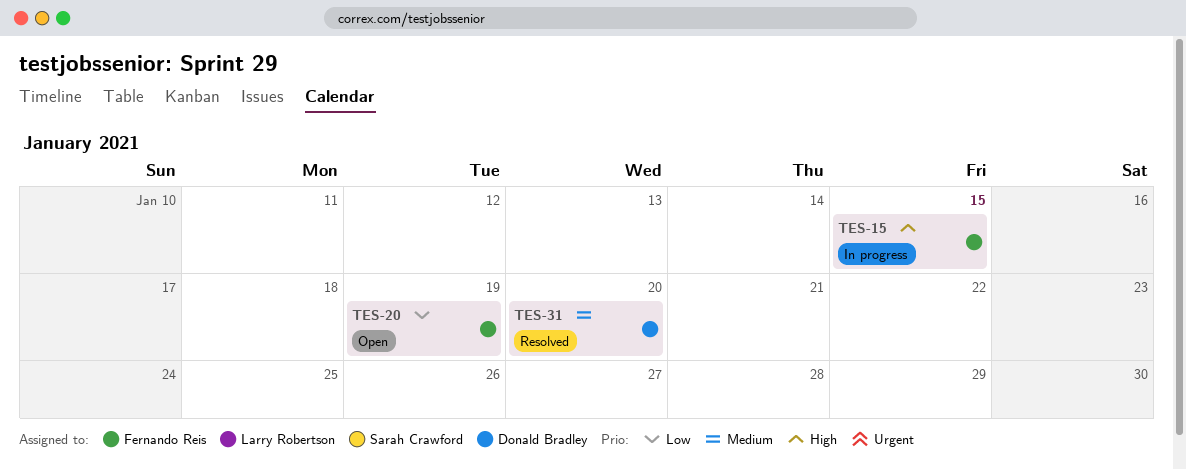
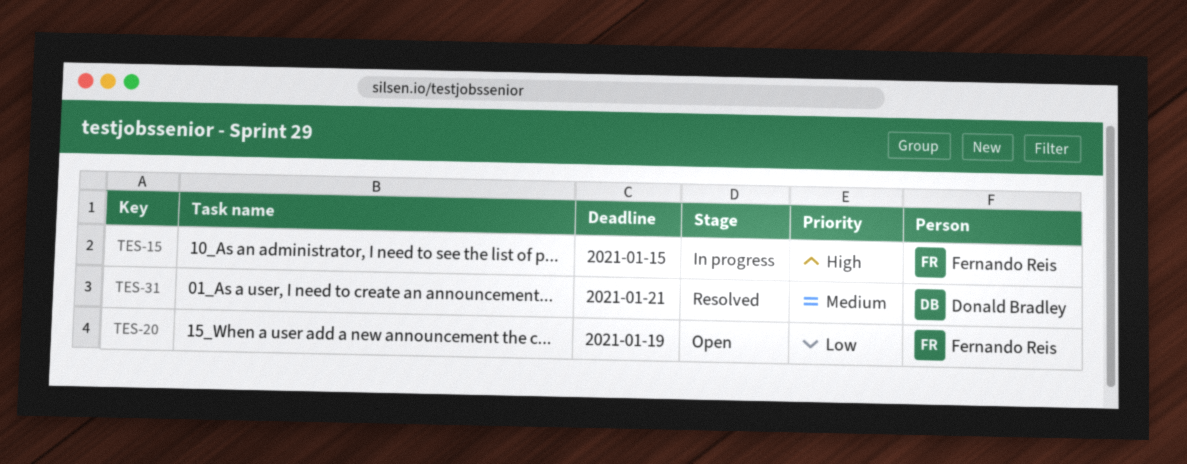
TES-31, due: Jan 20 -> Jan 21

